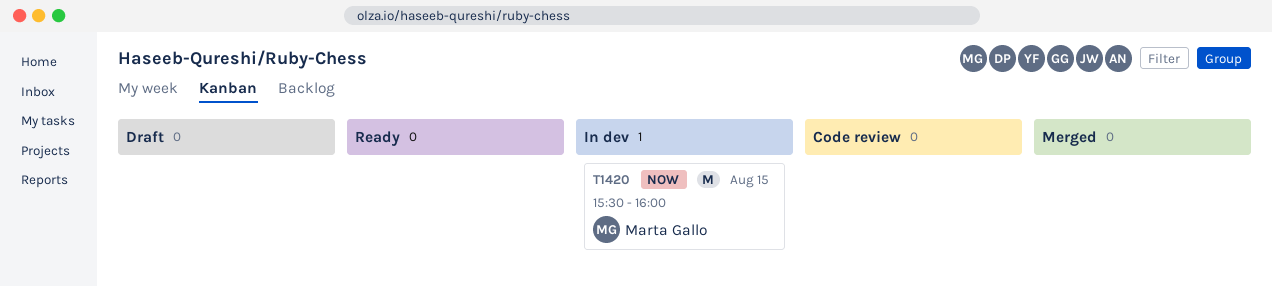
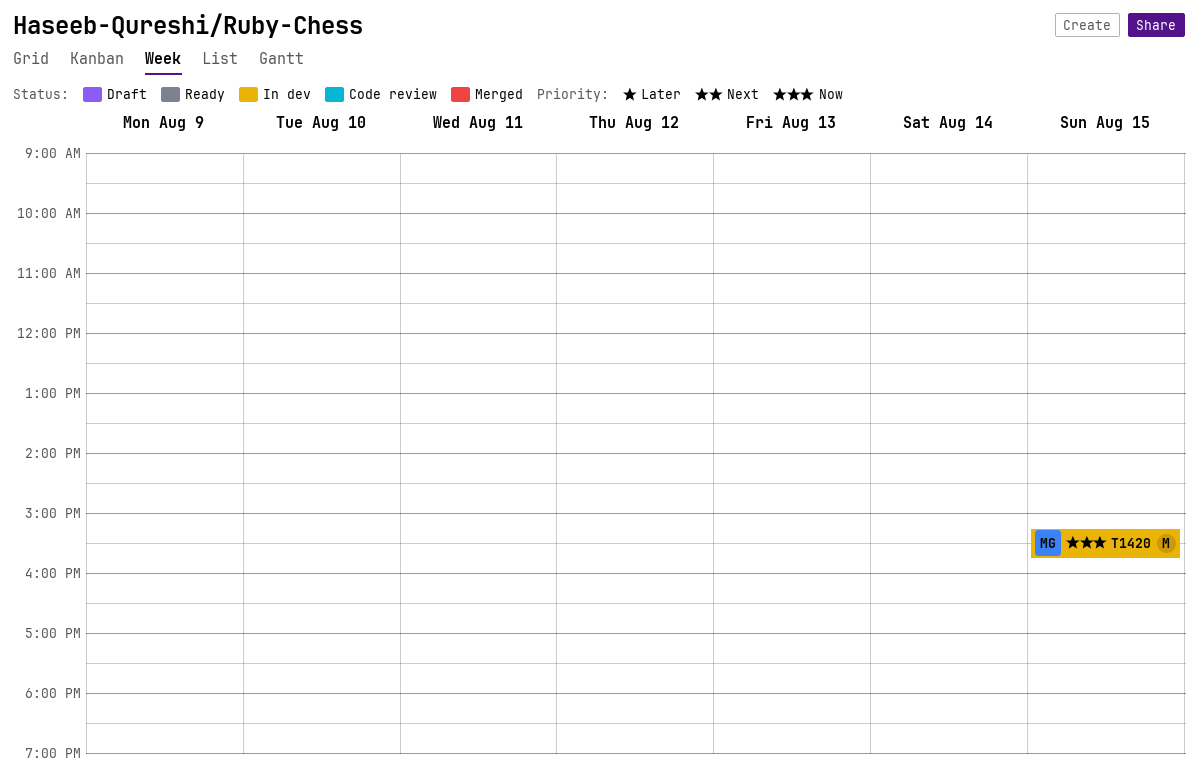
T1420, begins: 15:30 -> 15:15
T1420, ends: 16:00 -> 15:45

